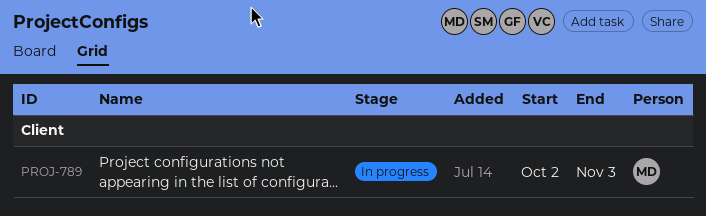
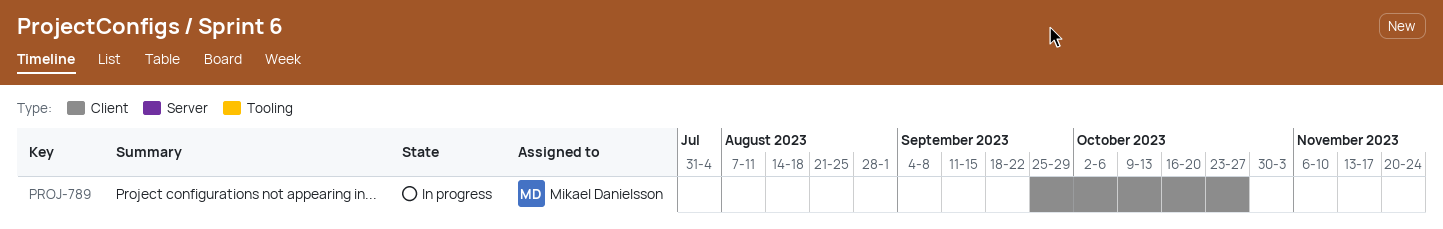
PROJ-789, start: Oct 2 -> Sep 25
PROJ-789, due: Nov 3 -> Oct 27

